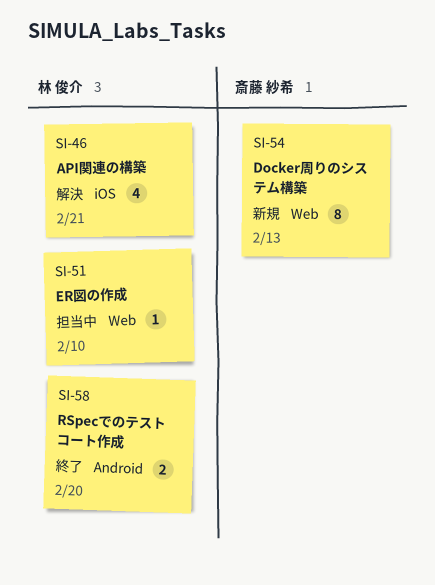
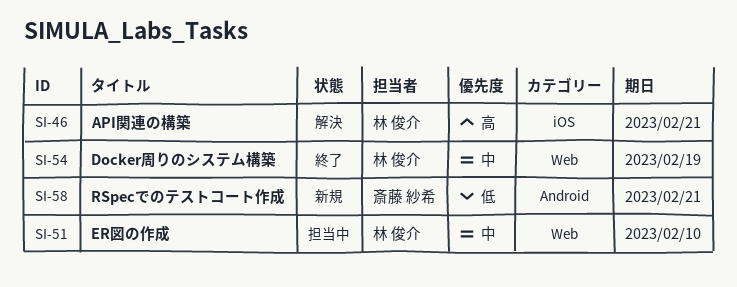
SI-54, status: 新規 -> 終了
SI-54, owner: 斎藤 紗希 -> 林 俊介
SI-54, due: Feb 13 -> Feb 19
SI-58, status: 終了 -> 新規
SI-58, owner: 林 俊介 -> 斎藤 紗希
SI-58, due: Feb 20 -> Feb 21

